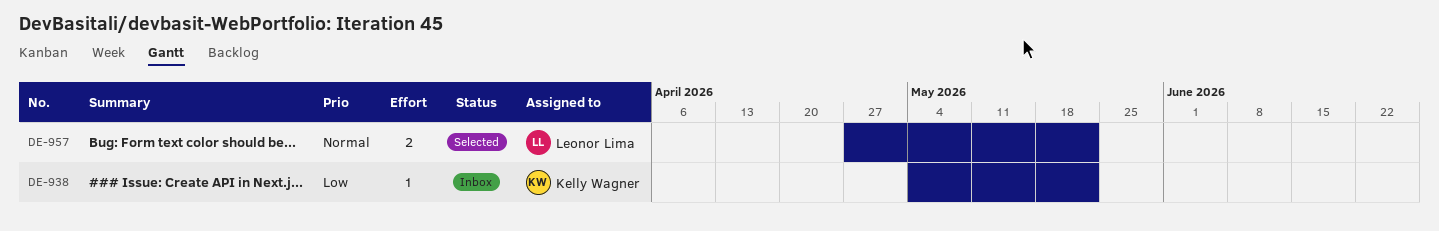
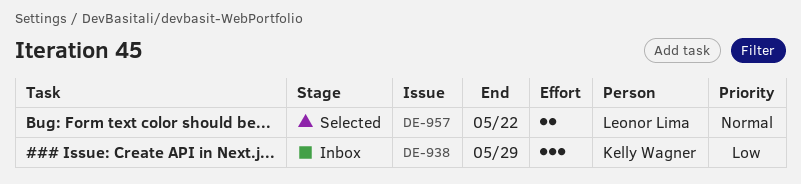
DE-938, estimate: 1 -> 3
DE-938, due: May 22 -> May 29

